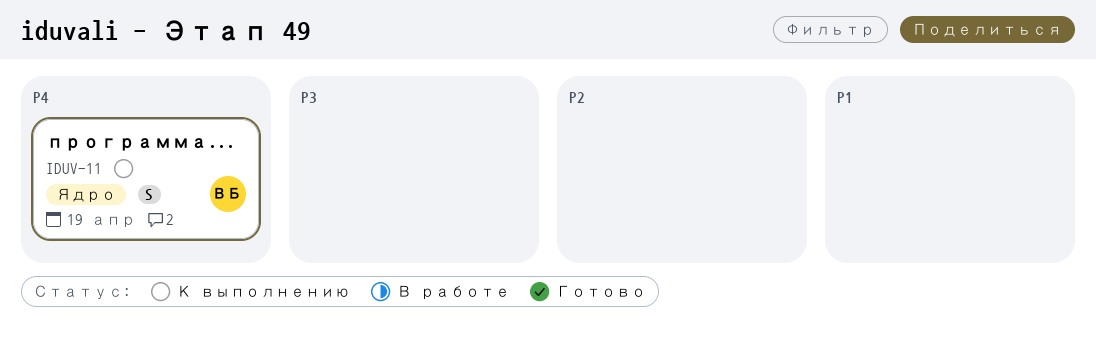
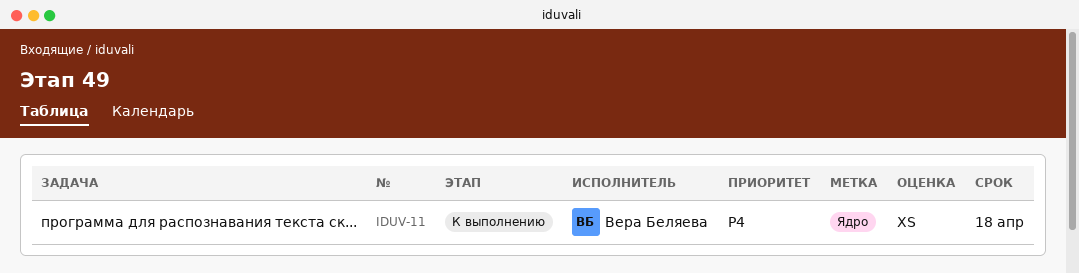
IDUV-11, estimate: S -> XS
IDUV-11, due: Apr 19 -> Apr 18

